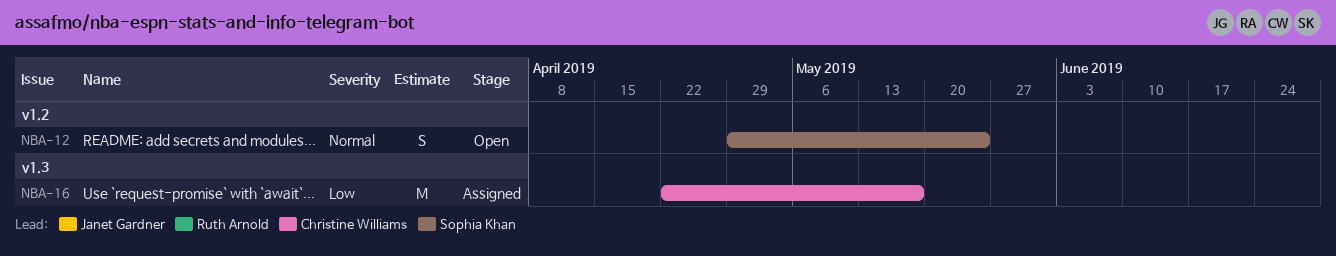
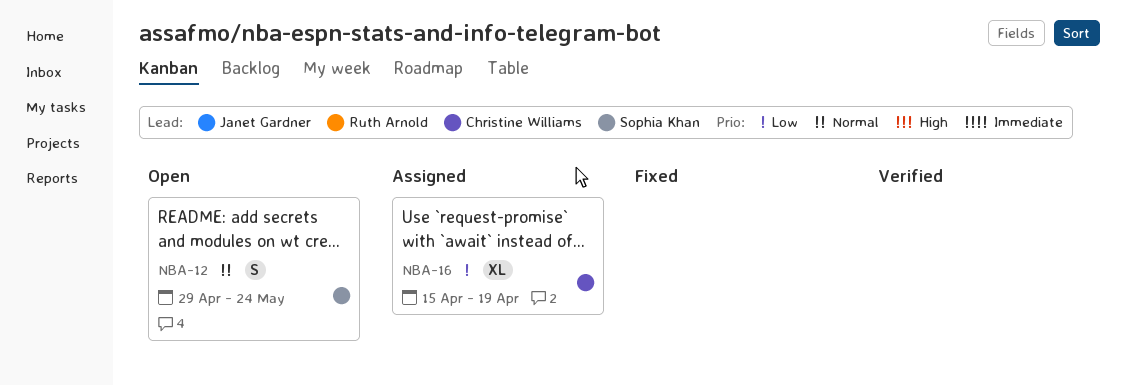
NBA-16, estimate: M -> XL
NBA-16, start: Apr 22 -> Apr 15
NBA-16, due: May 17 -> Apr 19

